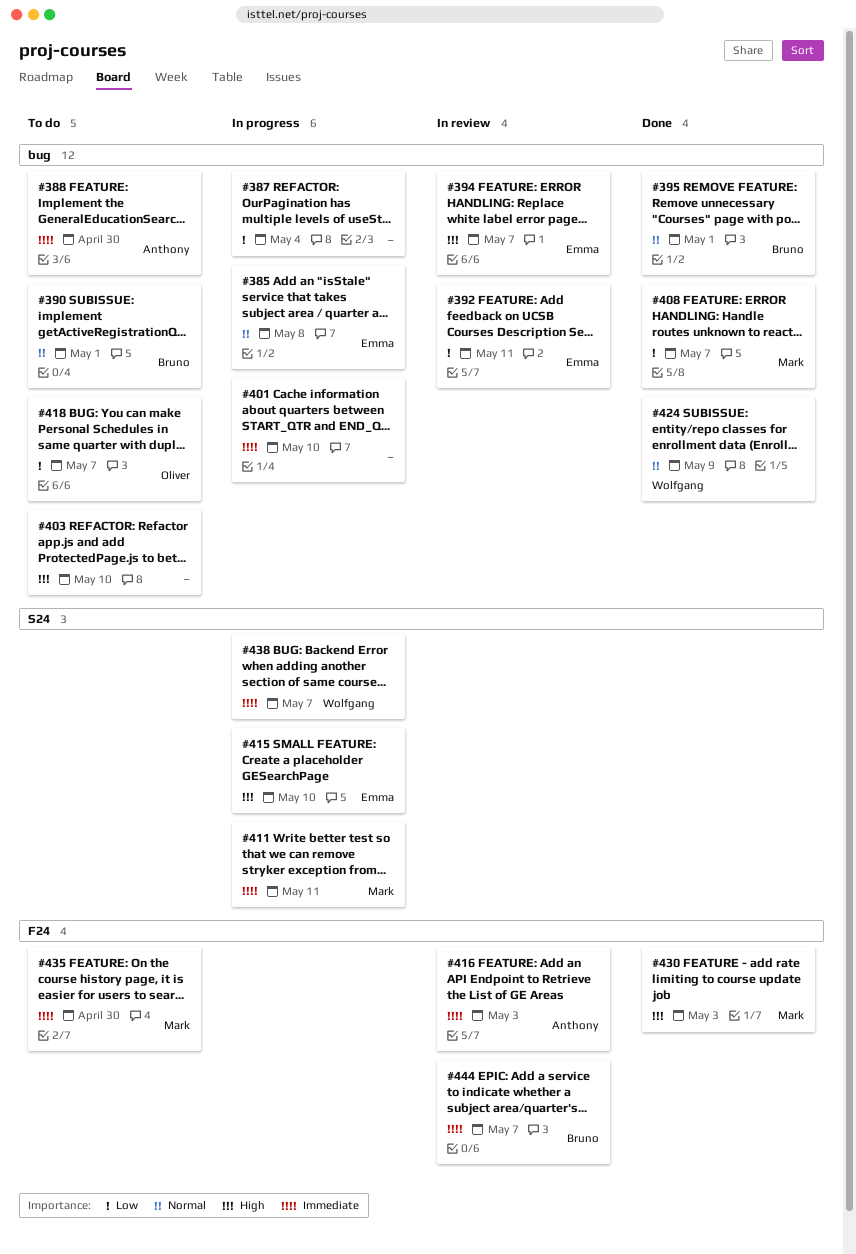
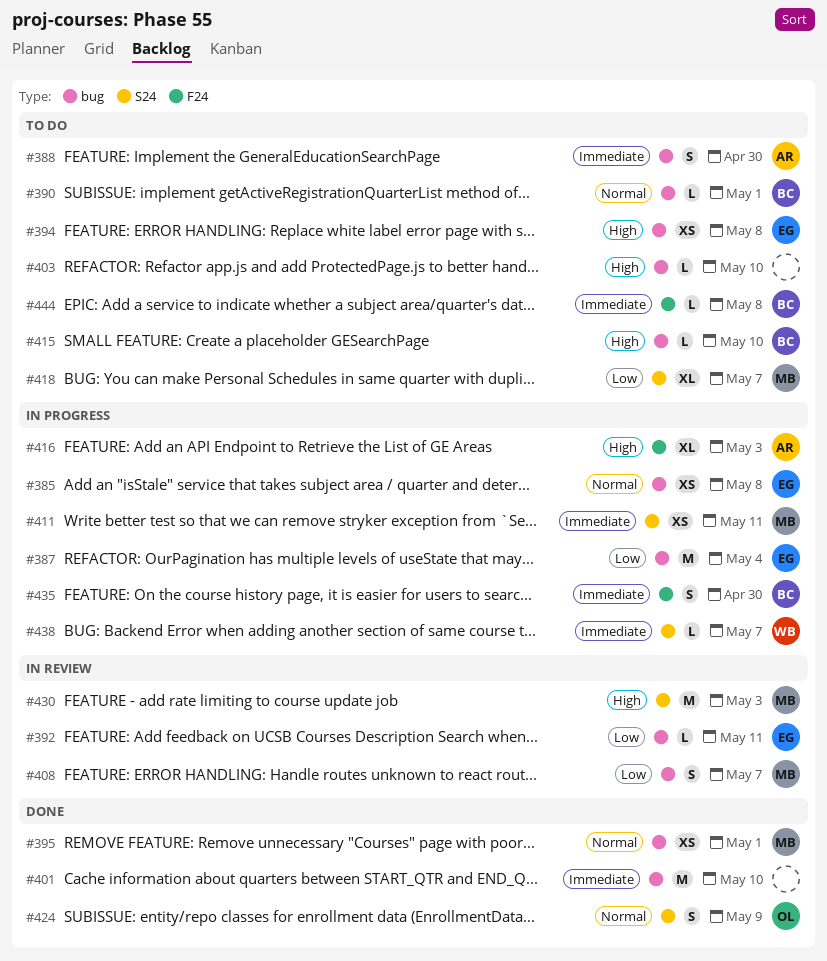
#387, owner: none -> Emma
#394, status: In review -> To do
#394, due: May 7 -> May 8
#395, owner: Bruno -> Mark
#401, status: In progress -> Done
#408, status: Done -> In review
#415, status: In progress -> To do
#415, owner: Emma -> Bruno
#415, label: S24 -> bug
#416, status: In review -> In progress
#416, priority: Immediate -> High
#418, owner: Oliver -> Mark
#418, label: bug -> S24
#424, owner: Wolfgang -> Oliver
#424, label: bug -> S24
#430, status: Done -> In review
#430, label: F24 -> S24
#435, status: To do -> In progress
#435, owner: Mark -> Bruno
#444, status: In review -> To do
#444, due: May 7 -> May 8

